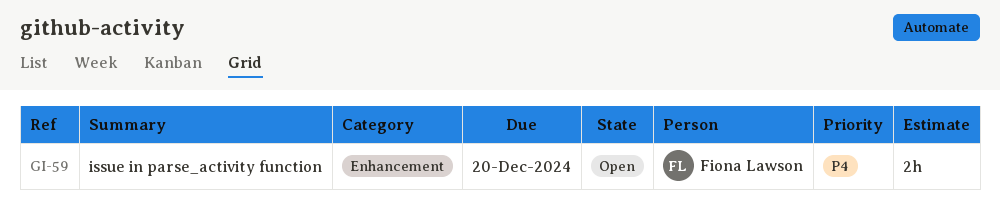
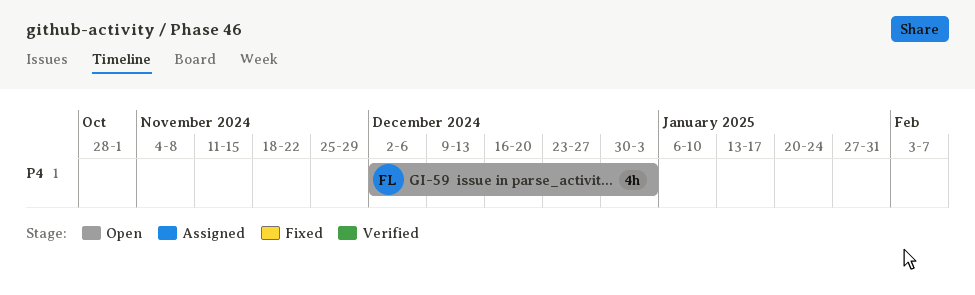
GI-59, estimate: 2h -> 4h
GI-59, due: Dec 20 -> Jan 3

